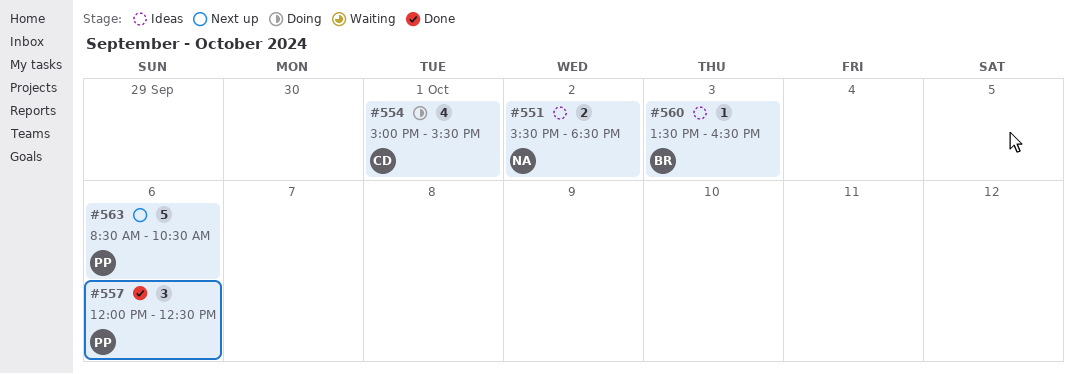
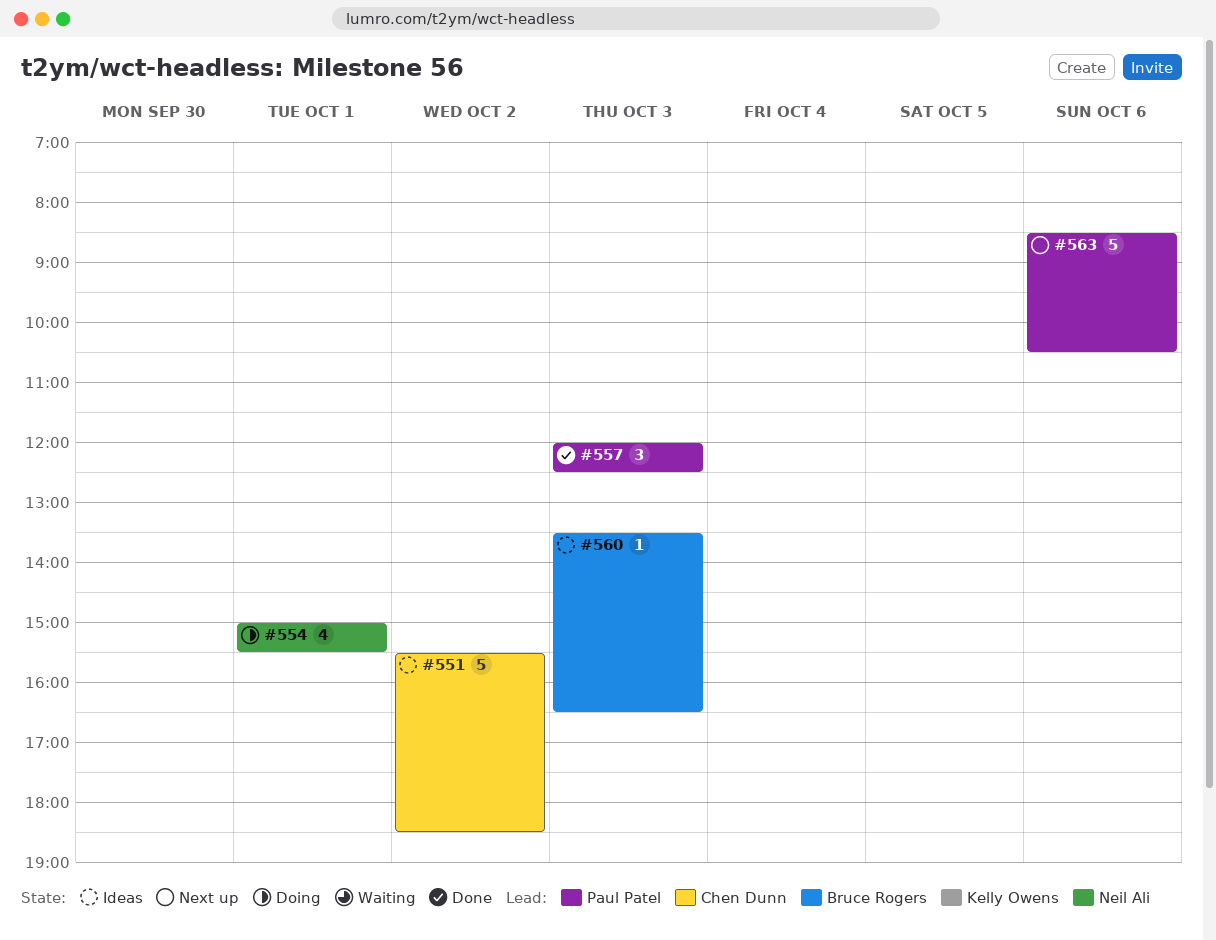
#551, owner: Neil Ali -> Chen Dunn
#551, estimate: 2 -> 5
#554, owner: Chen Dunn -> Neil Ali
#557, day: Oct 6 -> Oct 3

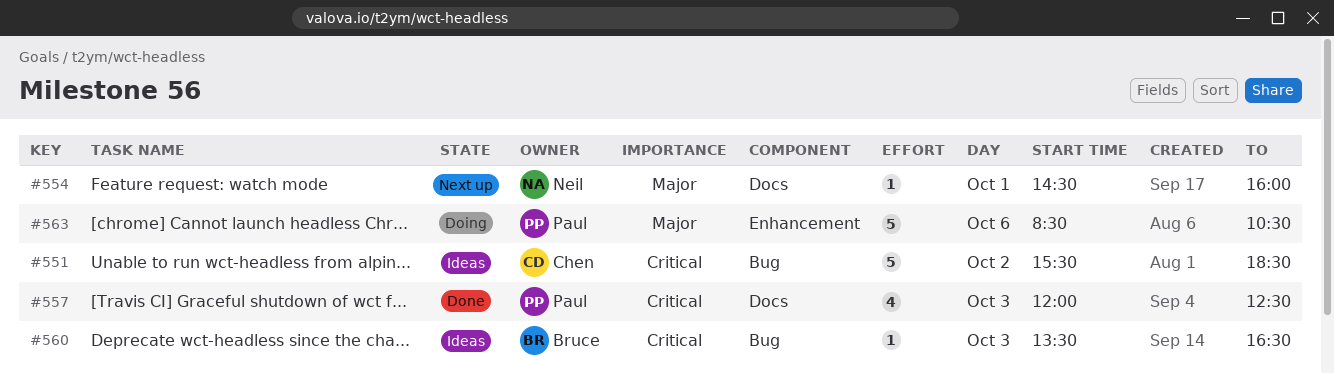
#554, status: Doing -> Next up
#554, estimate: 4 -> 1
#554, begins: 15:00 -> 14:30
#554, ends: 15:30 -> 16:00
#557, estimate: 3 -> 4
#563, status: Next up -> Doing

